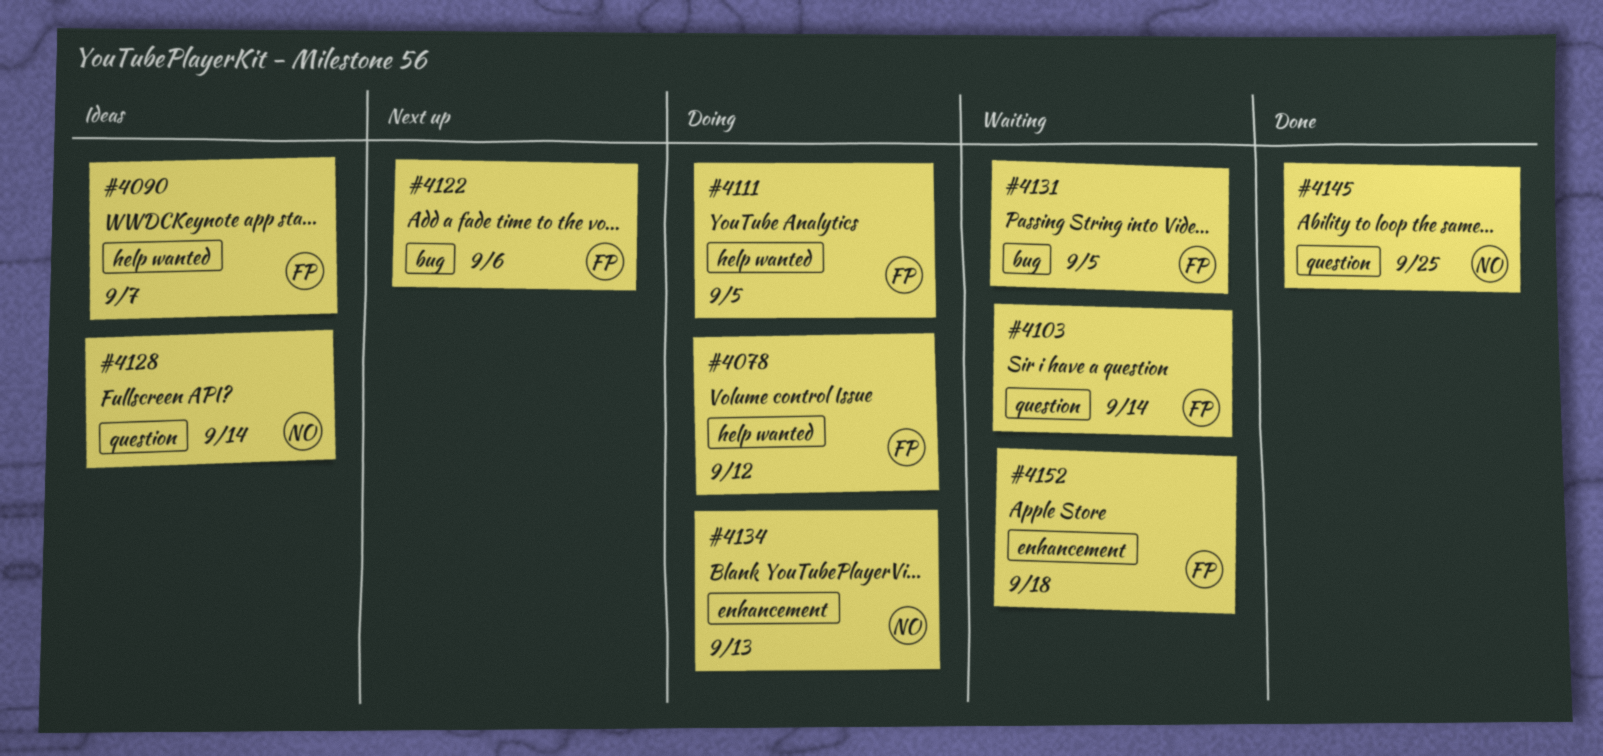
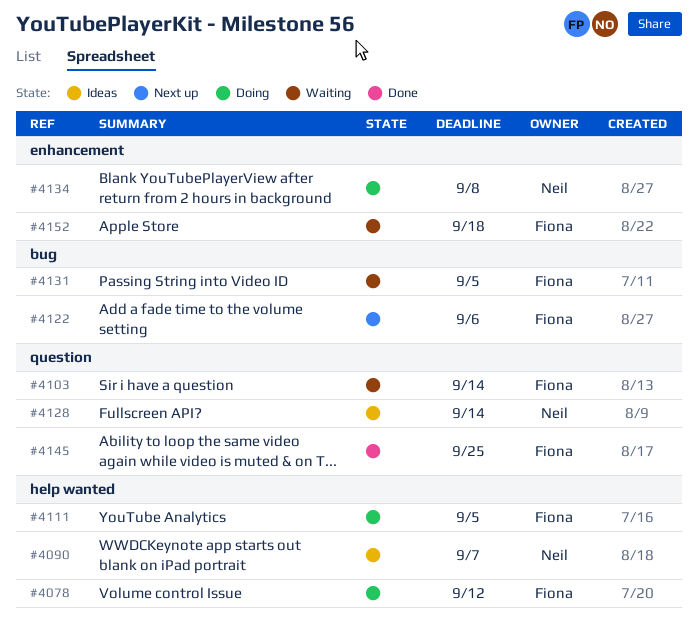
#4090, owner: Fiona -> Neil
#4134, due: Sep 13 -> Sep 8
#4145, owner: Neil -> Fiona

